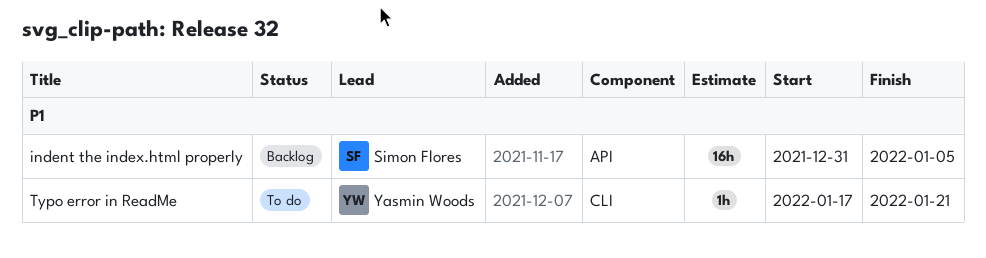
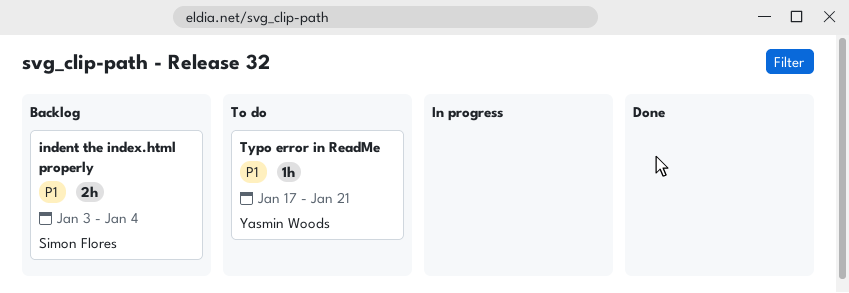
indent the index.html properly, estimate: 16h -> 2h
indent the index.html properly, start: Dec 31 -> Jan 3
indent the index.html properly, due: Jan 5 -> Jan 4

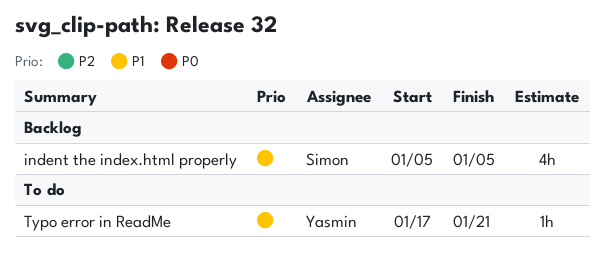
indent the index.html properly, estimate: 2h -> 4h
indent the index.html properly, start: Jan 3 -> Jan 5
indent the index.html properly, due: Jan 4 -> Jan 5

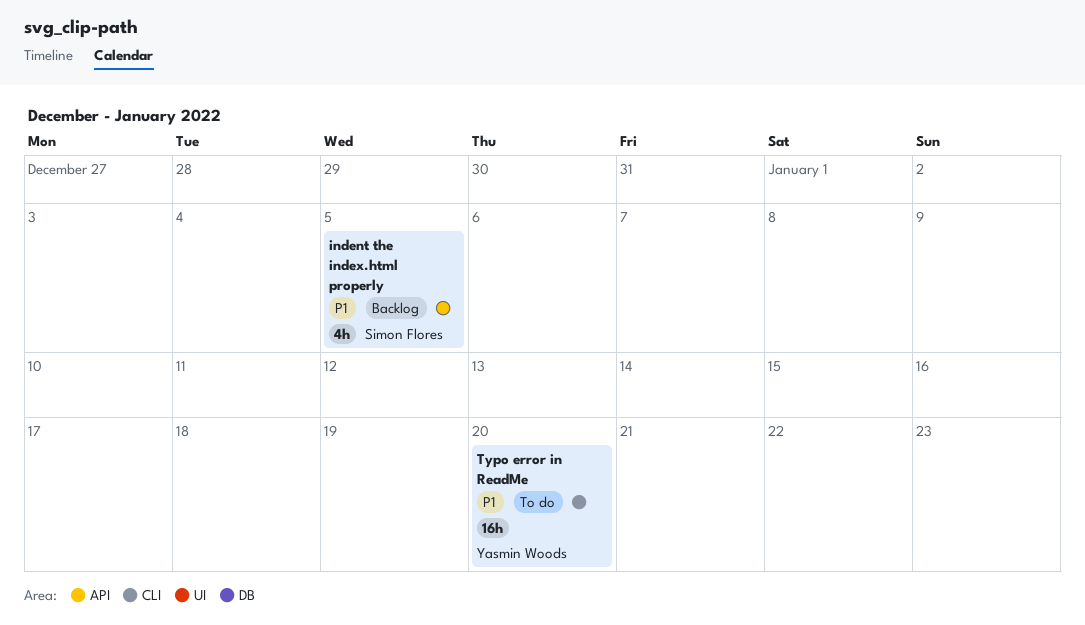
Typo error in ReadMe, estimate: 1h -> 16h
Typo error in ReadMe, due: Jan 21 -> Jan 20

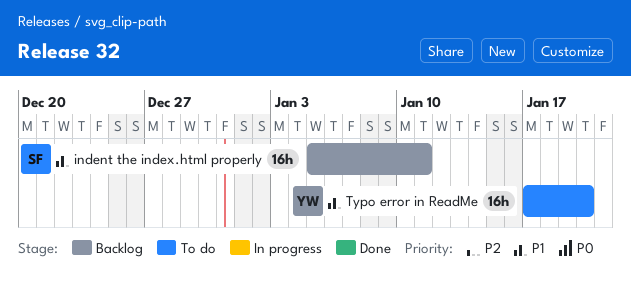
indent the index.html properly, estimate: 4h -> 16h
indent the index.html properly, due: Jan 5 -> Jan 11

